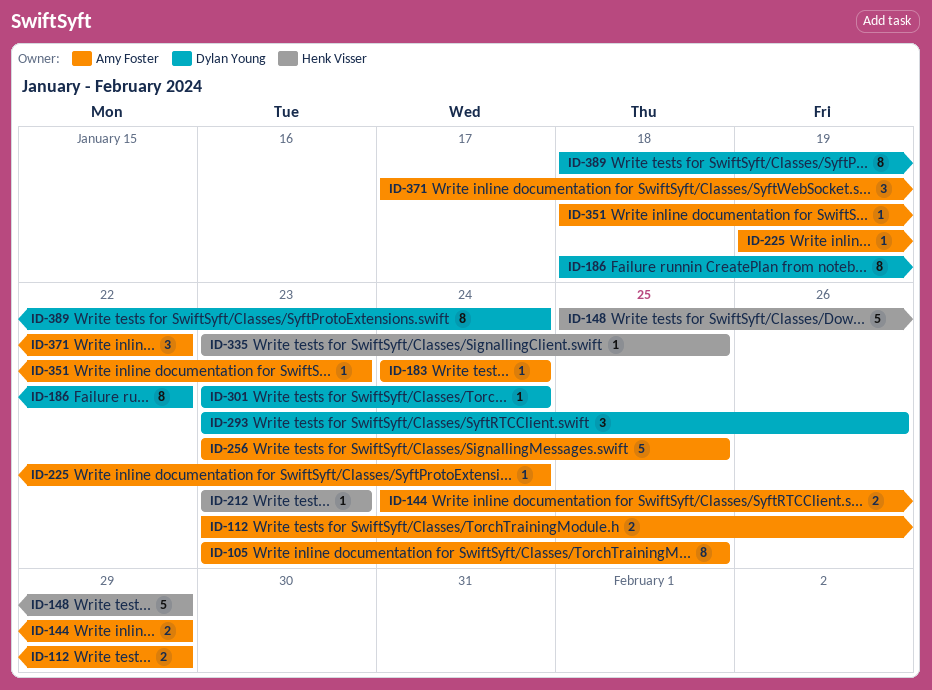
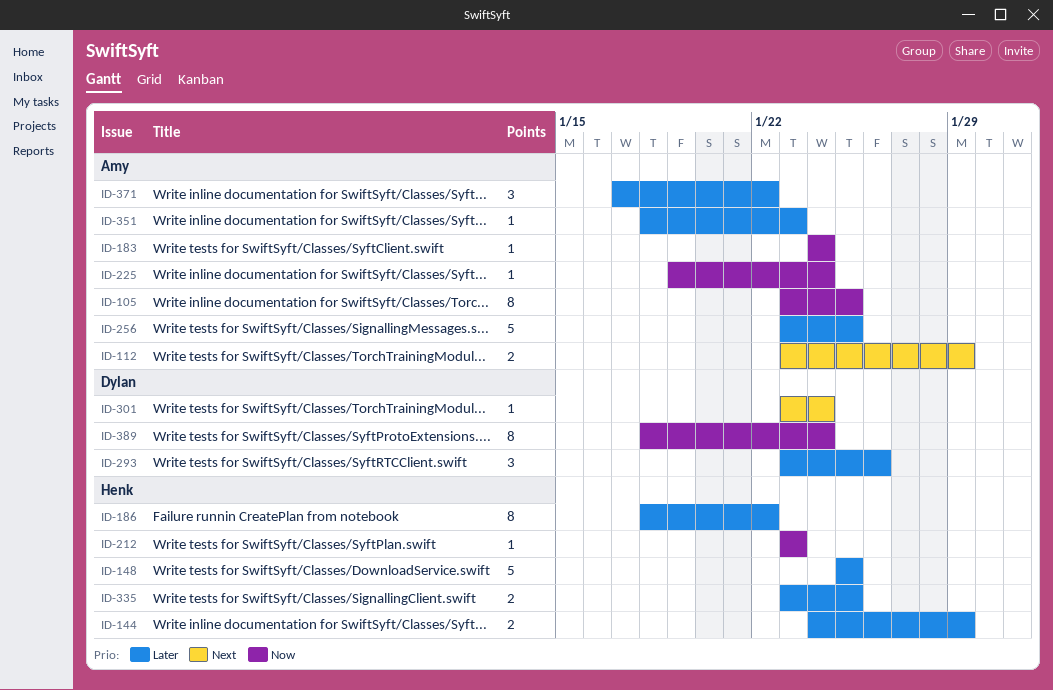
ID-144, owner: Amy Foster -> Henk Visser
ID-148, due: Jan 29 -> Jan 25
ID-186, owner: Dylan Young -> Henk Visser
ID-335, estimate: 1 -> 2

